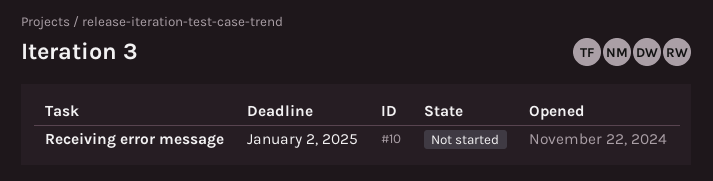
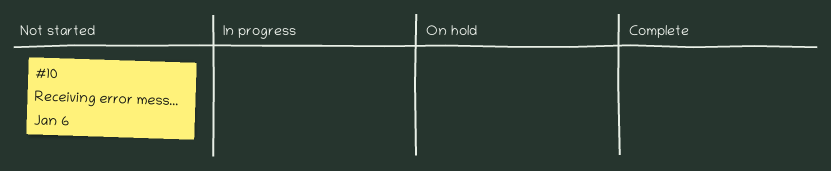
#10, due: Jan 2 -> Jan 6

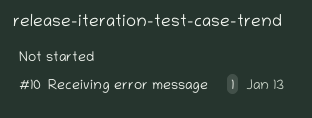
#10, due: Jan 6 -> Jan 13

